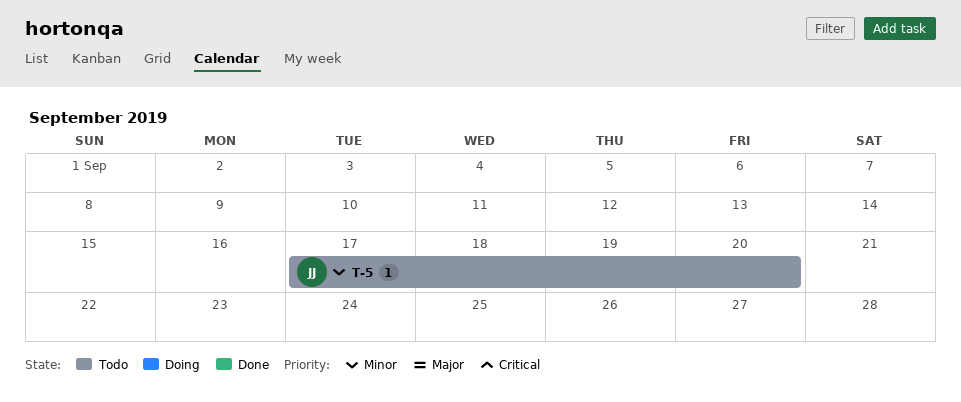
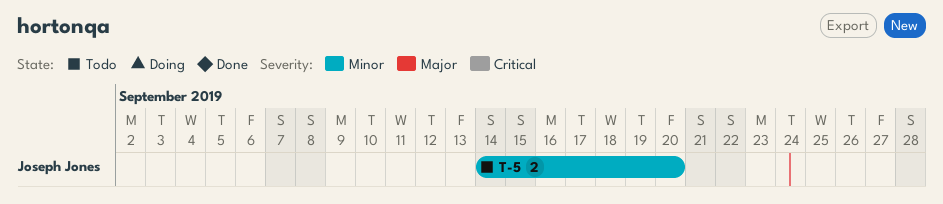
T-5, estimate: 1 -> 2
T-5, start: Sep 17 -> Sep 14

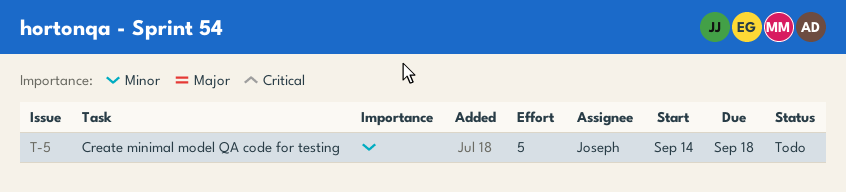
T-5, estimate: 2 -> 5
T-5, due: Sep 20 -> Sep 18

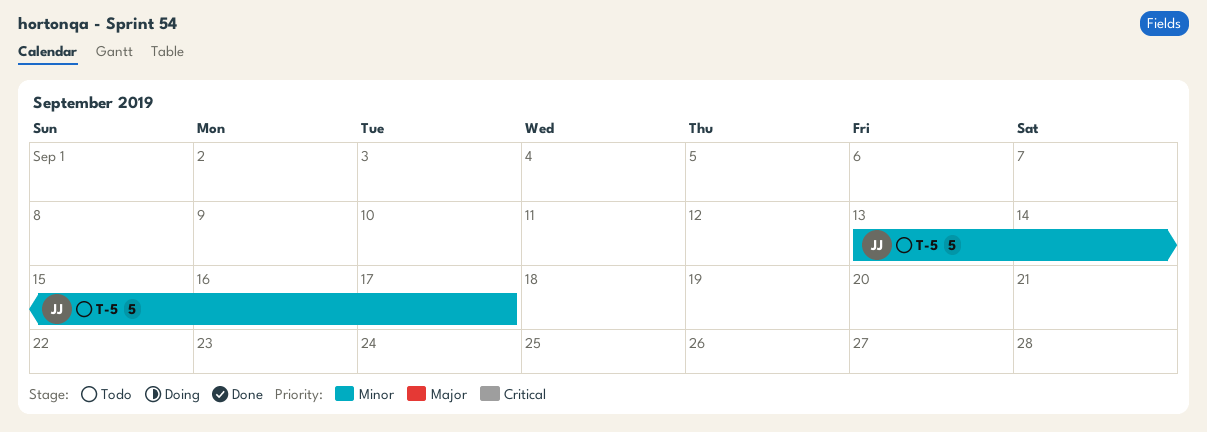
T-5, start: Sep 14 -> Sep 13
T-5, due: Sep 18 -> Sep 17

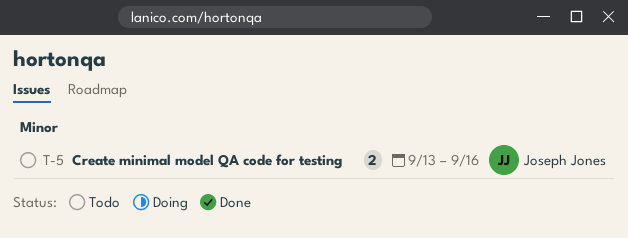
T-5, estimate: 5 -> 2
T-5, due: Sep 17 -> Sep 16

